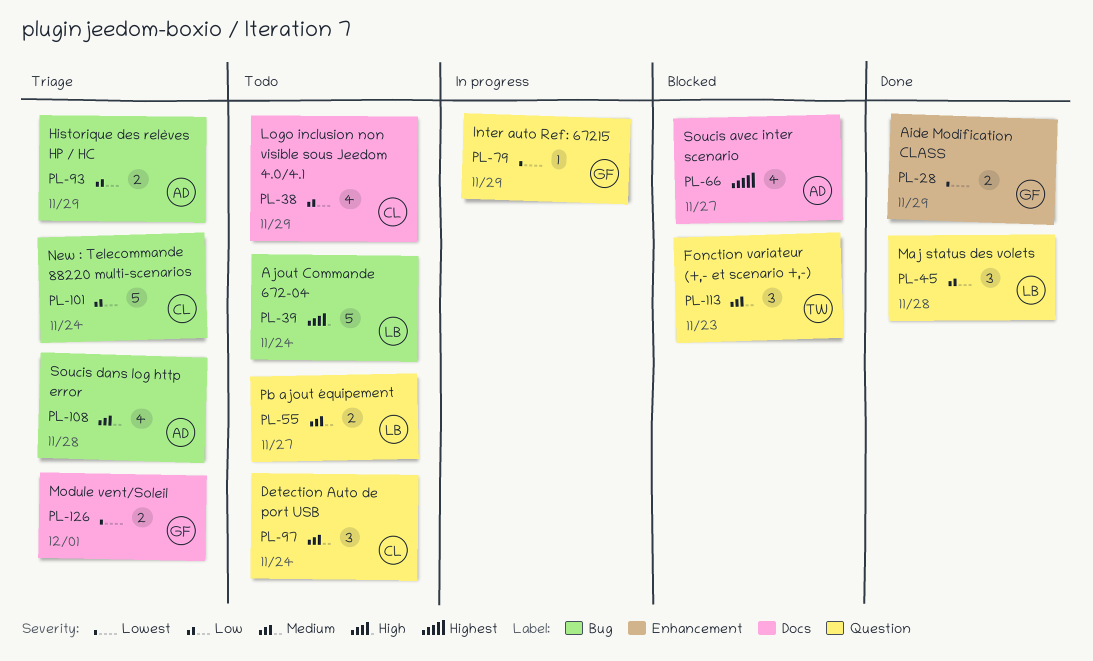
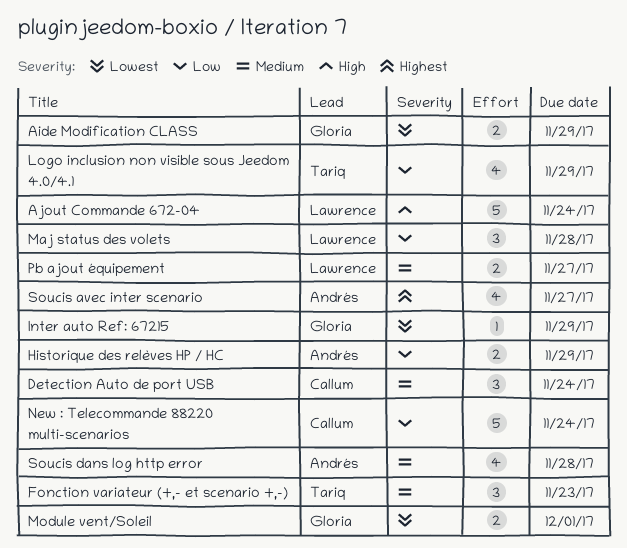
Logo inclusion non visible sous Jeedom 4.0/4.1, owner: Callum -> Tariq

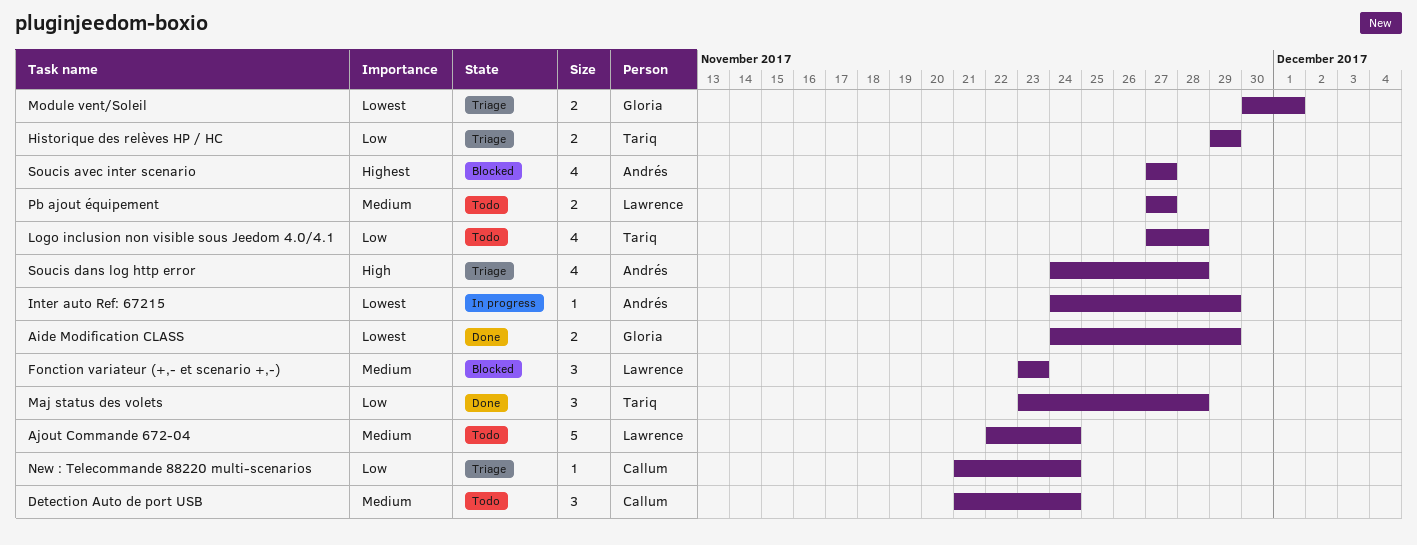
Ajout Commande 672-04, priority: High -> Medium
Fonction variateur (+,- et scenario +,-), owner: Tariq -> Lawrence
Historique des relèves HP / HC, owner: Andrés -> Tariq
Inter auto Ref: 67215, owner: Gloria -> Andrés
Logo inclusion non visible sous Jeedom 4.0/4.1, due: Nov 29 -> Nov 28
Maj status des volets, owner: Lawrence -> Tariq
New : Telecommande 88220 multi-scenarios, estimate: 5 -> 1
Soucis dans log http error, priority: Medium -> High

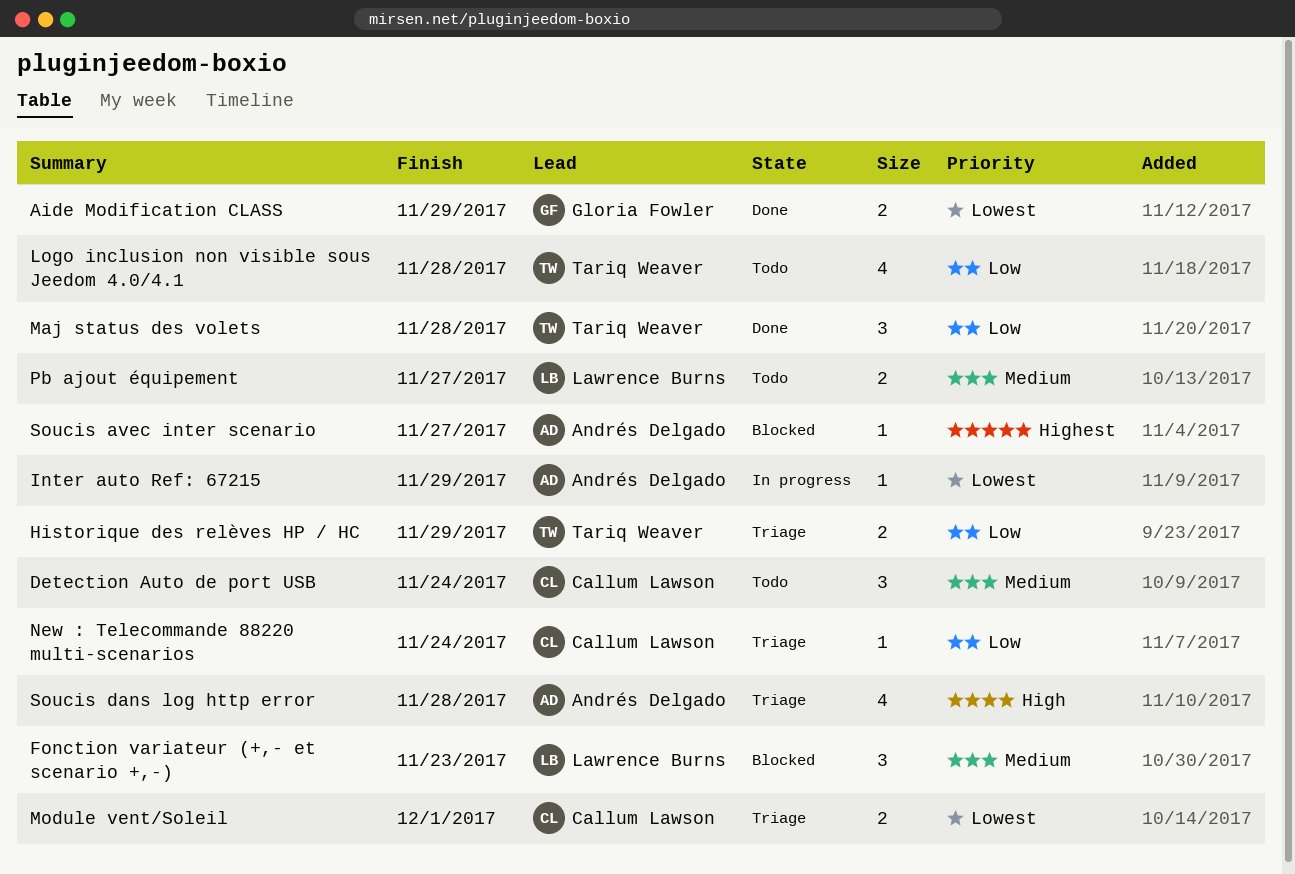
Ajout Commande 672-04: present -> none
Module vent/Soleil, owner: Gloria Fowler -> Callum Lawson
Soucis avec inter scenario, estimate: 4 -> 1

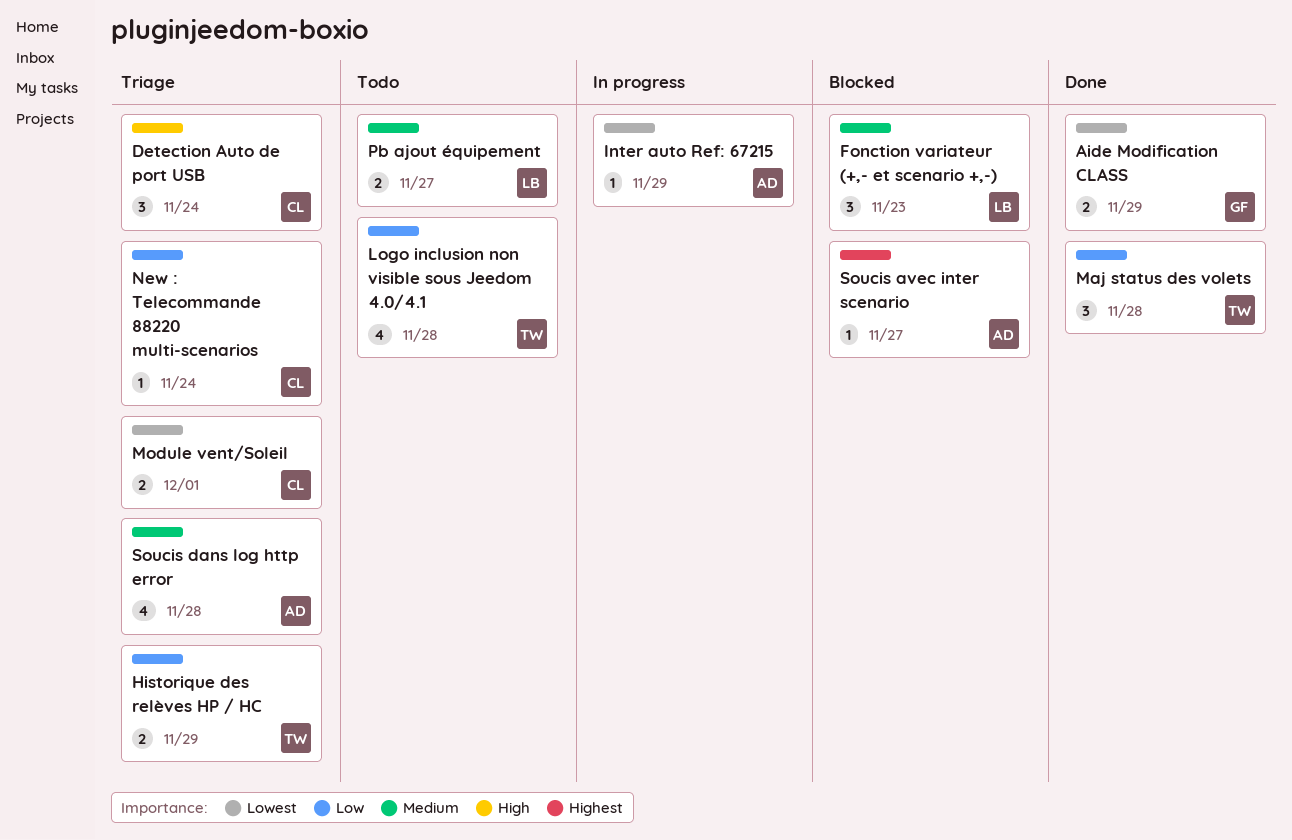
Detection Auto de port USB, status: Todo -> Triage
Detection Auto de port USB, priority: Medium -> High
Soucis dans log http error, priority: High -> Medium

